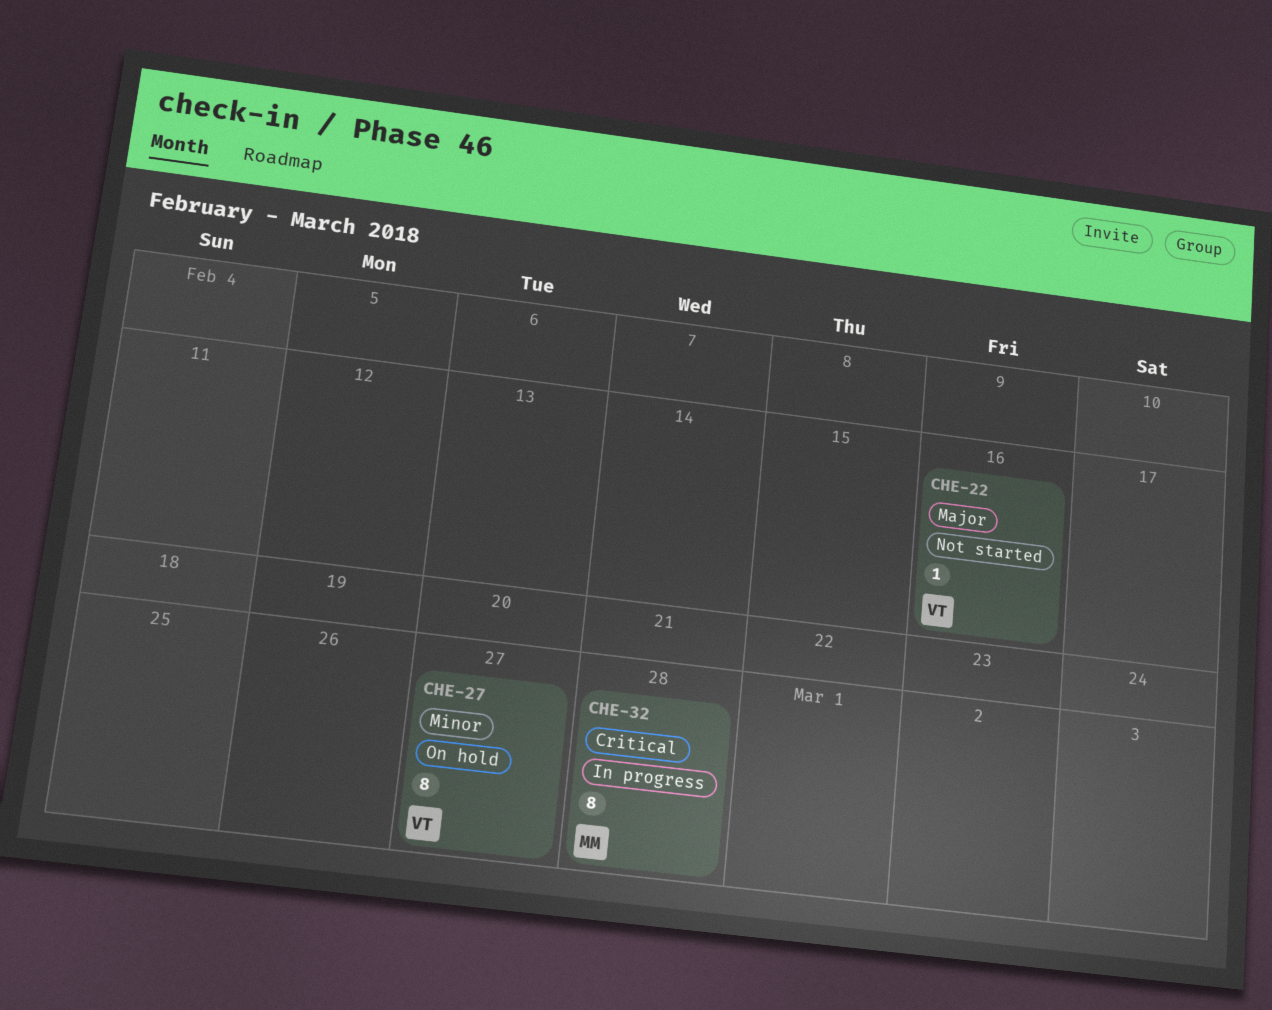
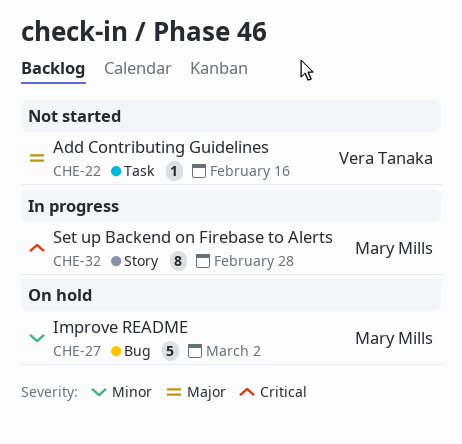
CHE-27, owner: Vera Tanaka -> Mary Mills
CHE-27, estimate: 8 -> 5
CHE-27, due: Feb 27 -> Mar 2

